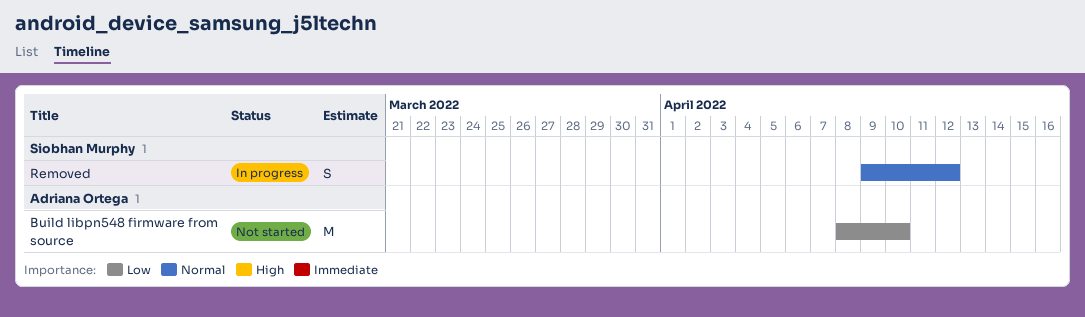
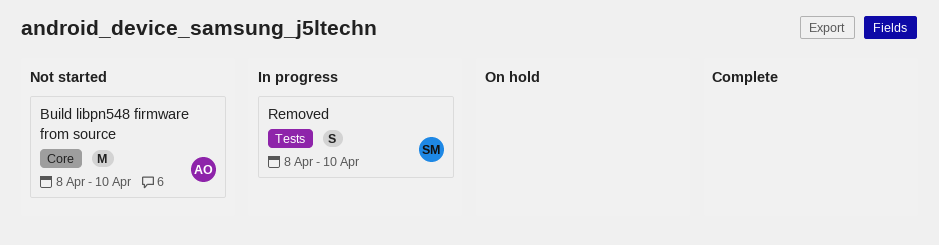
Removed, start: Apr 9 -> Apr 8
Removed, due: Apr 12 -> Apr 10

